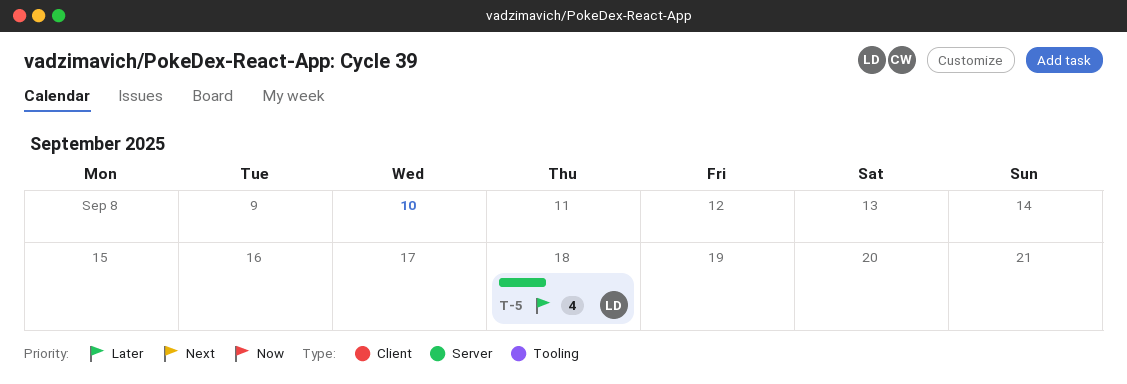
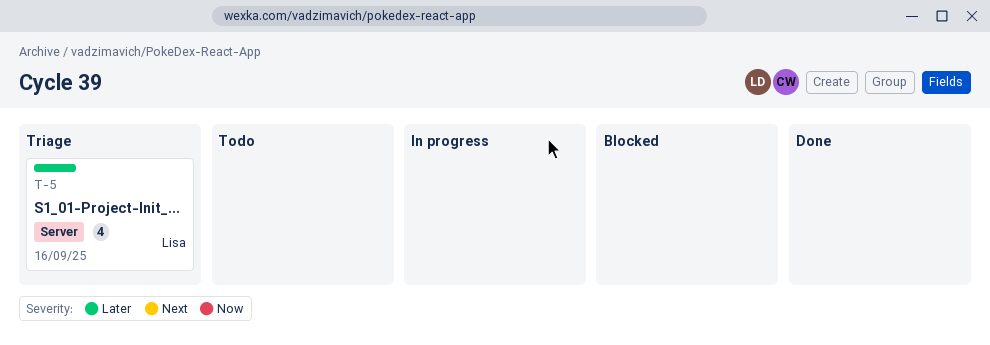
T-5, due: Sep 18 -> Sep 16

